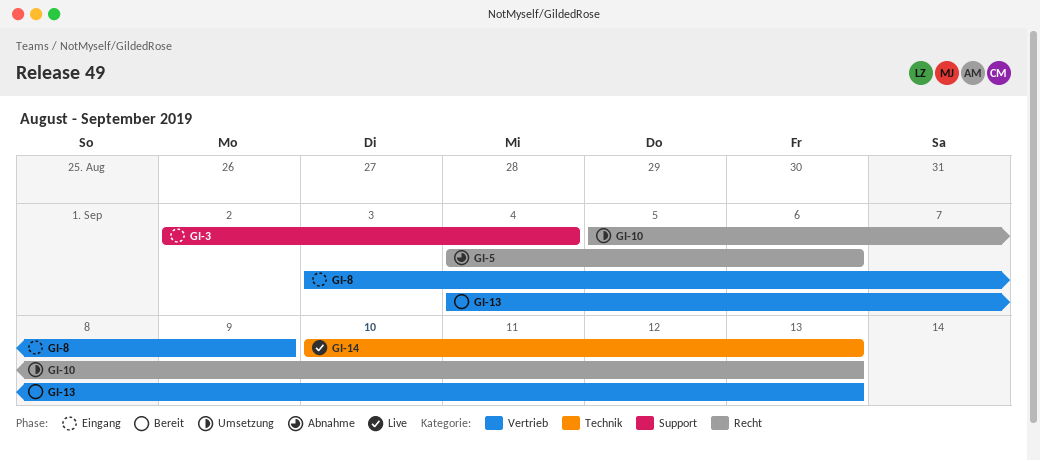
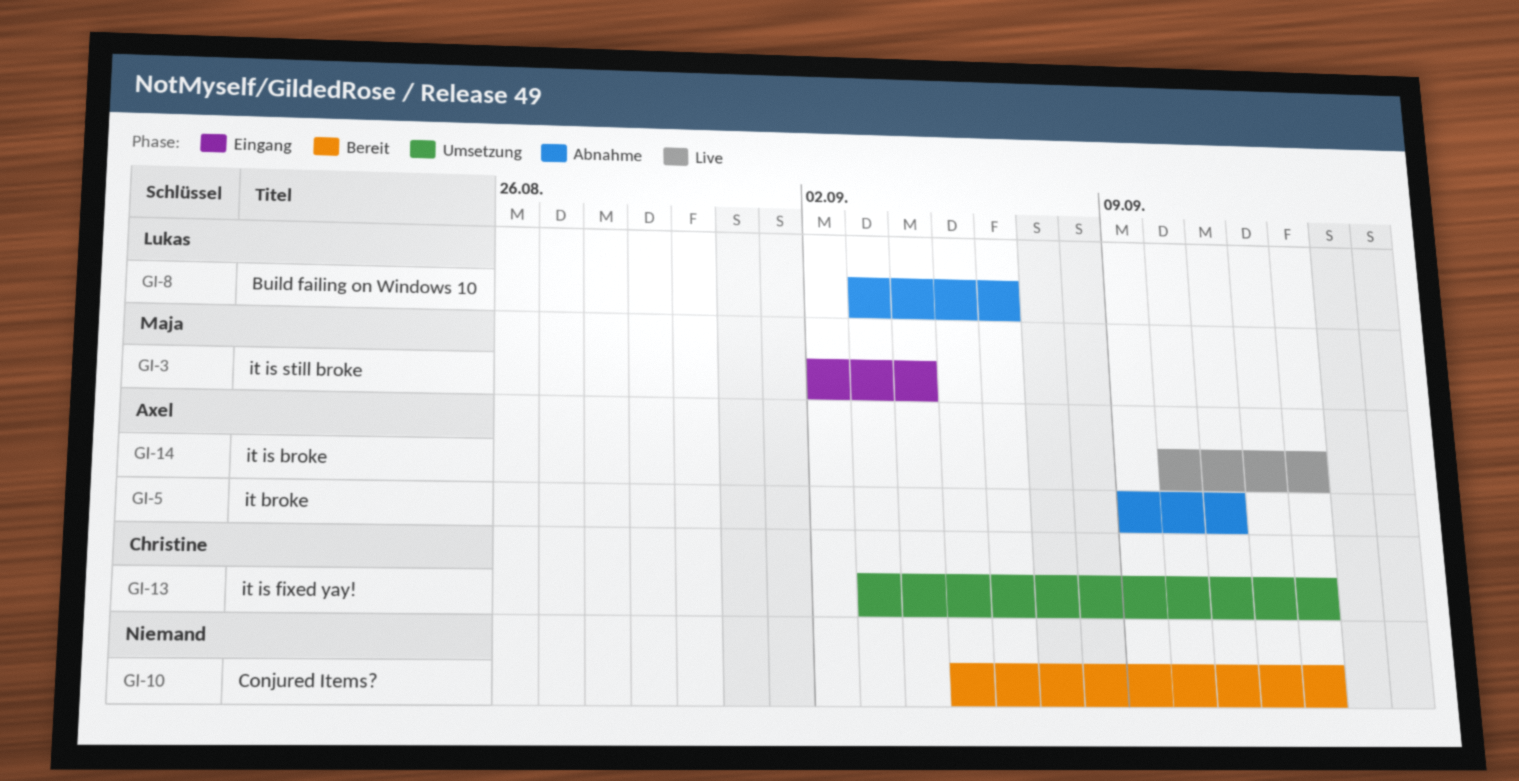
GI-5, start: Sep 4 -> Sep 9
GI-5, due: Sep 6 -> Sep 11
GI-8, status: Eingang -> Abnahme
GI-8, due: Sep 9 -> Sep 6
GI-10, status: Umsetzung -> Bereit
GI-13, status: Bereit -> Umsetzung
GI-13, start: Sep 4 -> Sep 3

